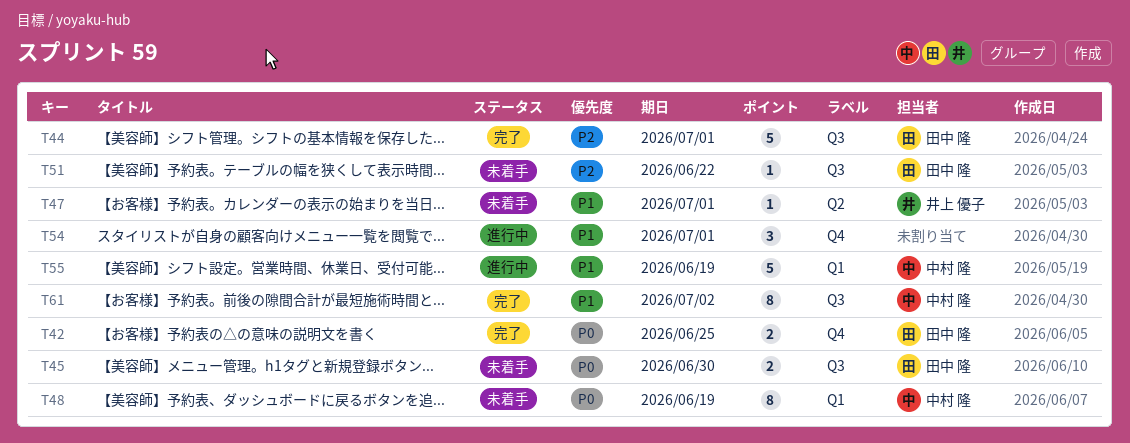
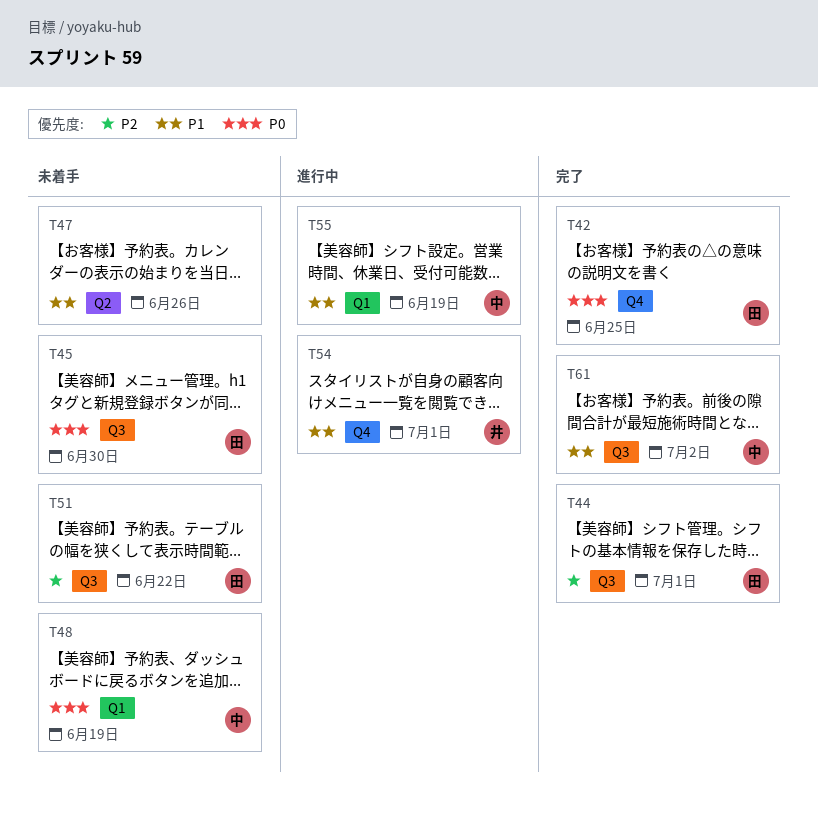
T47, owner: 井上 優子 -> none
T47, due: Jul 1 -> Jun 26
T54, owner: none -> 井上 優子

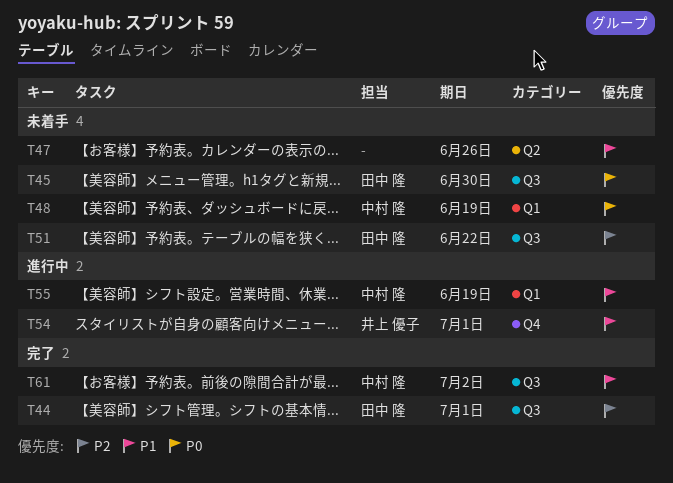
T42: present -> none

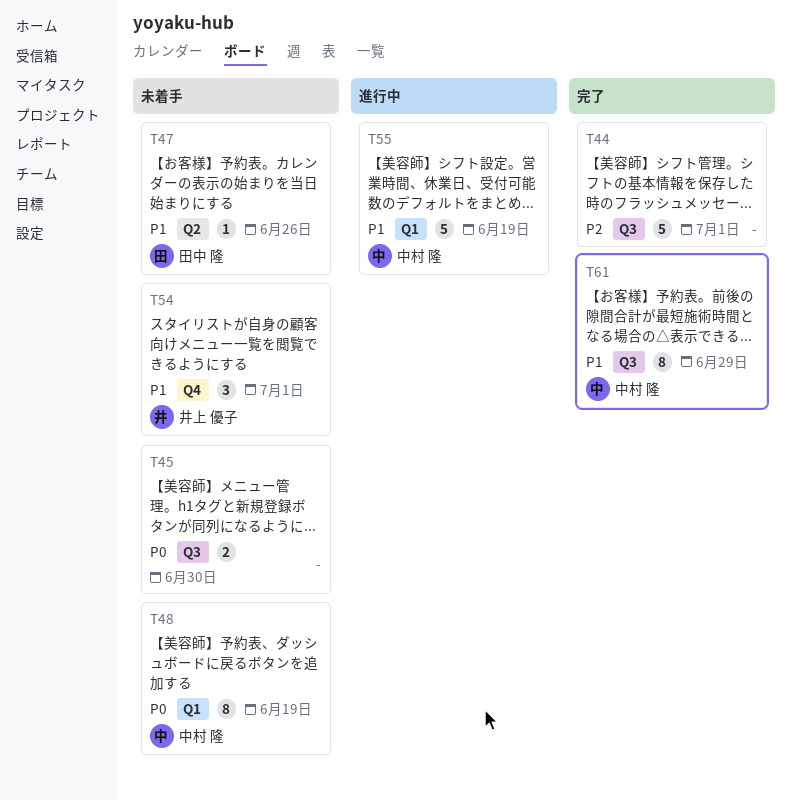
T44, owner: 田中 隆 -> none
T45, owner: 田中 隆 -> none
T47, owner: none -> 田中 隆
T51: present -> none
T54, status: 進行中 -> 未着手
T61, due: Jul 2 -> Jun 29

